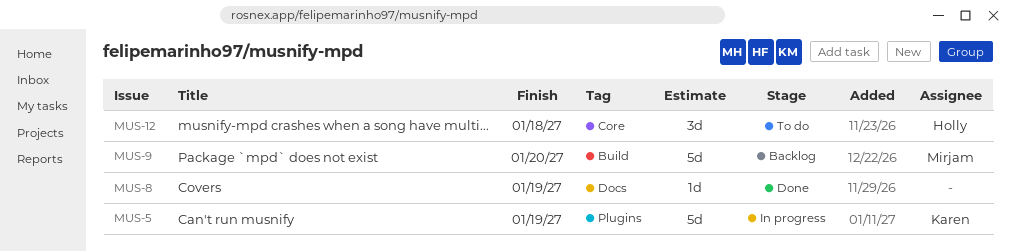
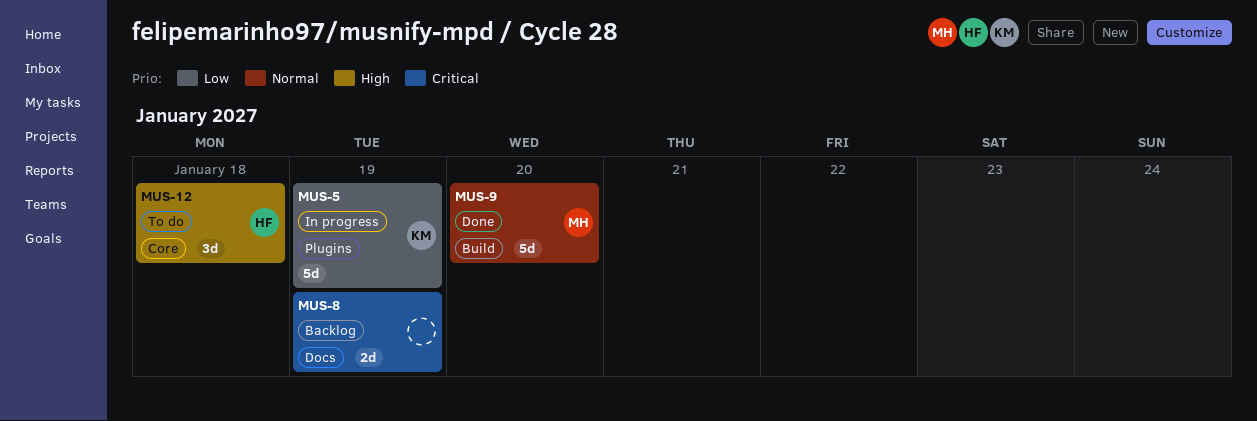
MUS-8, status: Done -> Backlog
MUS-8, estimate: 1d -> 2d
MUS-9, status: Backlog -> Done

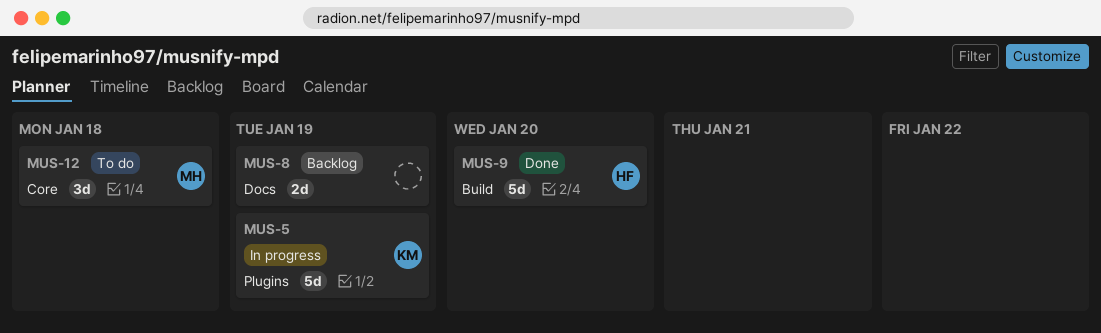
MUS-9, owner: MH -> HF
MUS-12, owner: HF -> MH

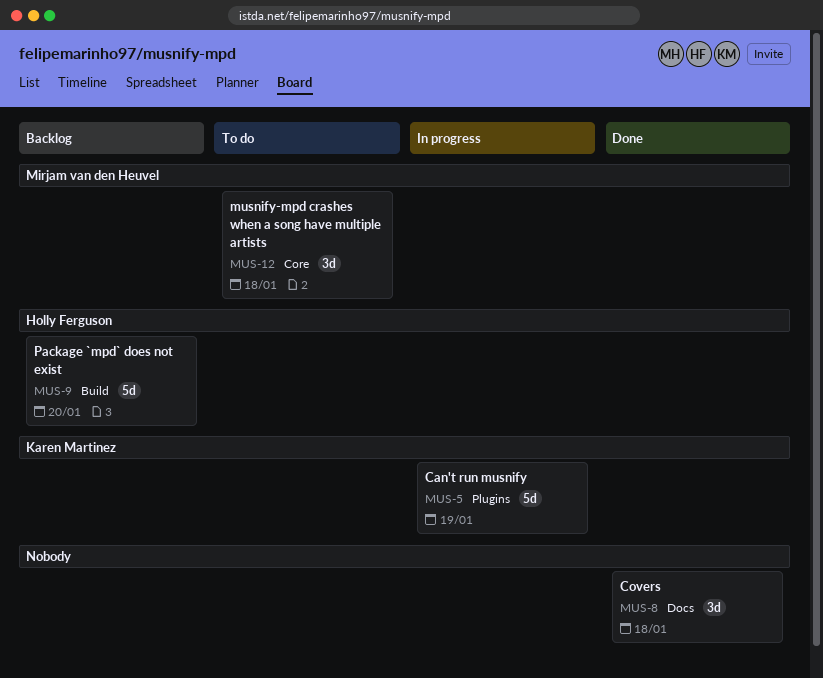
MUS-8, status: Backlog -> Done
MUS-8, estimate: 2d -> 3d
MUS-8, due: Jan 19 -> Jan 18
MUS-9, status: Done -> Backlog

